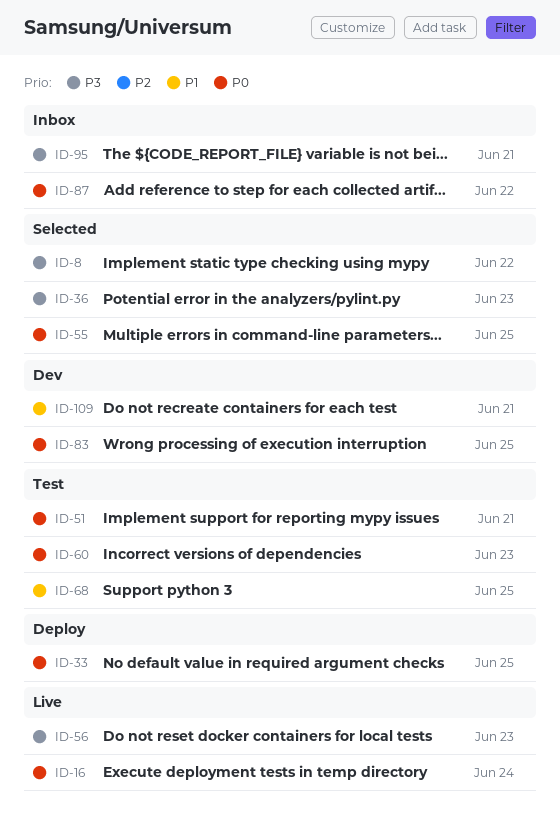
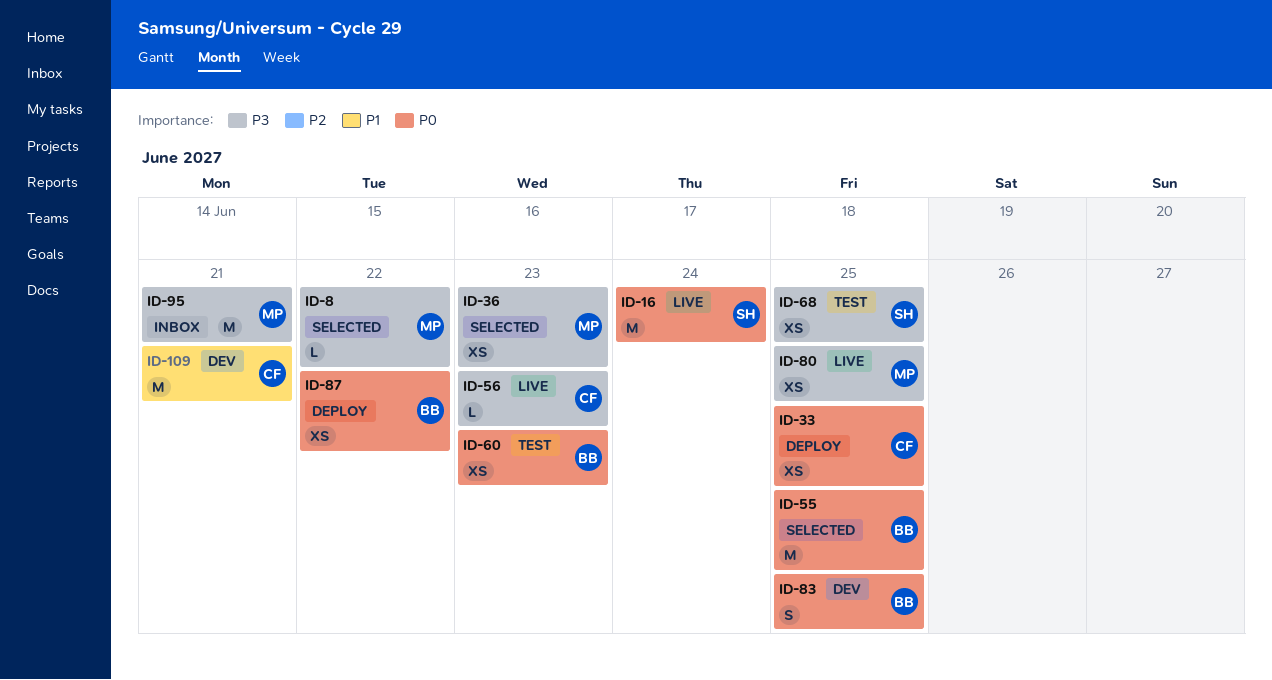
ID-51: present -> none
ID-68, priority: P1 -> P3
ID-80: none -> present
ID-87, status: Inbox -> Deploy

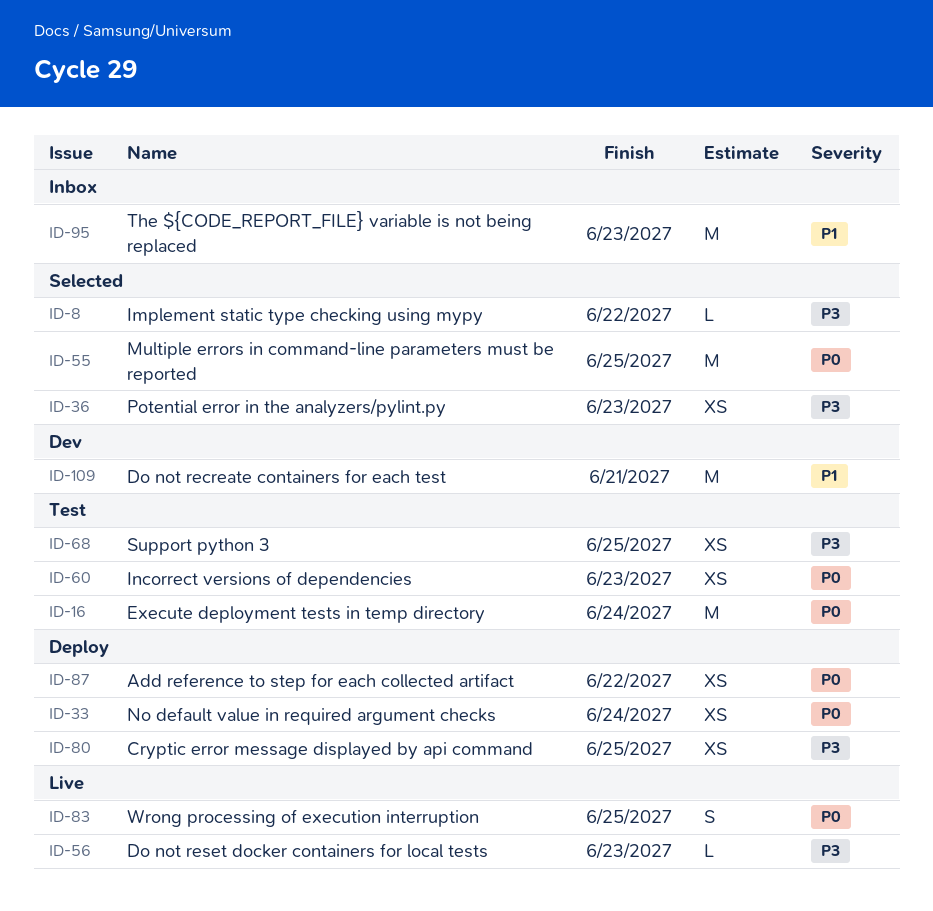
ID-16, status: Live -> Test
ID-33, due: Jun 25 -> Jun 24
ID-80, status: Live -> Deploy
ID-83, status: Dev -> Live
ID-95, priority: P3 -> P1
ID-95, due: Jun 21 -> Jun 23

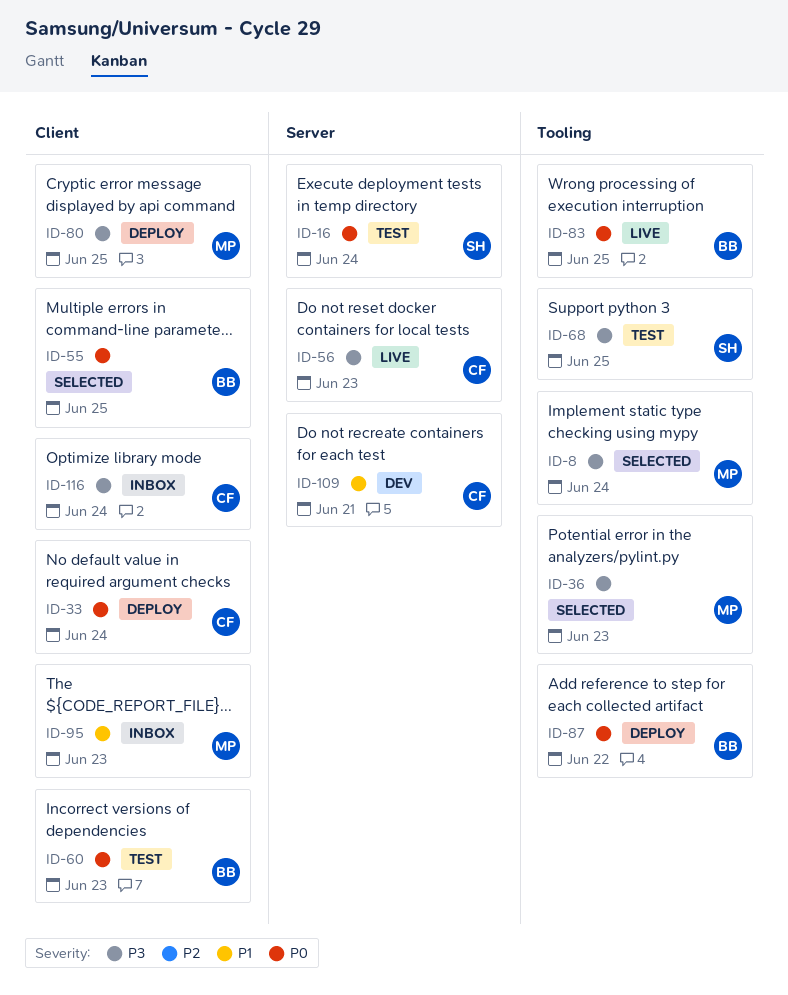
ID-8, due: Jun 22 -> Jun 24
ID-116: none -> present

